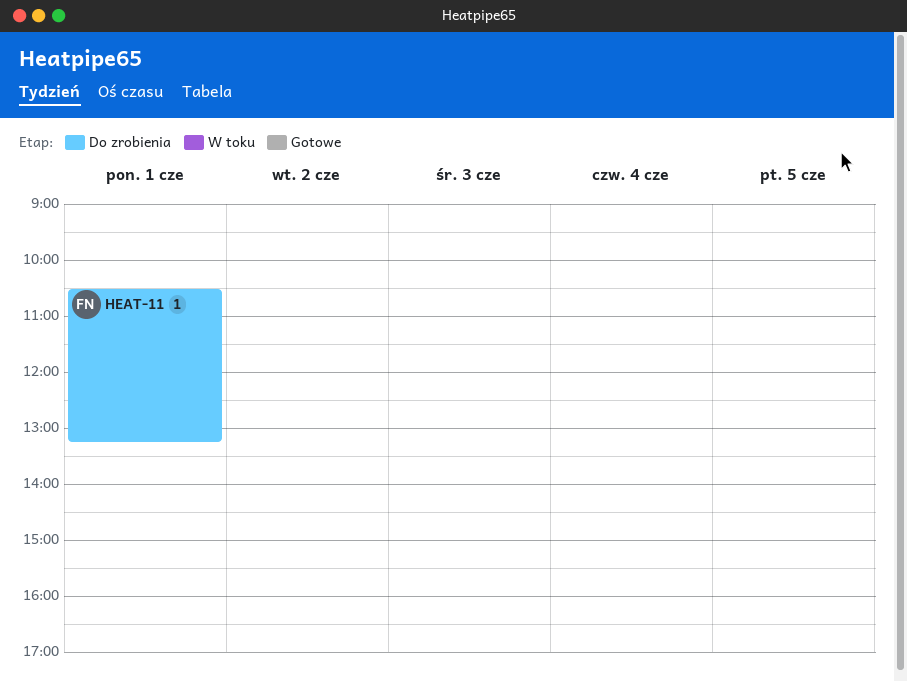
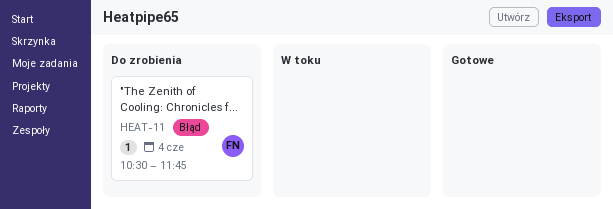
HEAT-11, day: Jun 1 -> Jun 4
HEAT-11, ends: 13:15 -> 11:45

